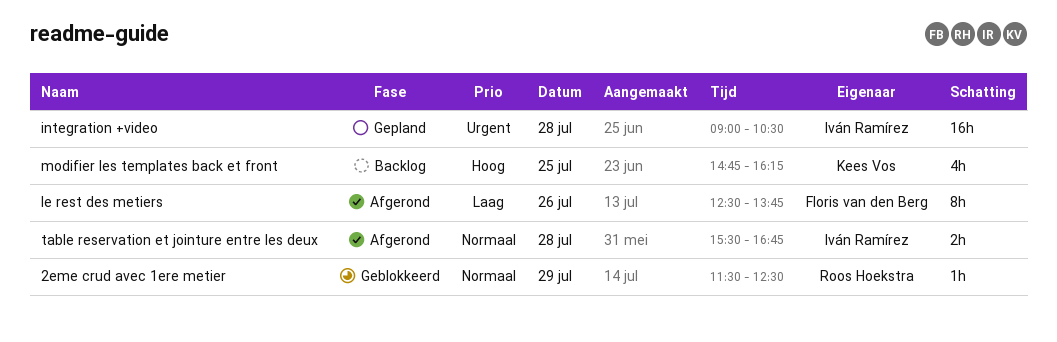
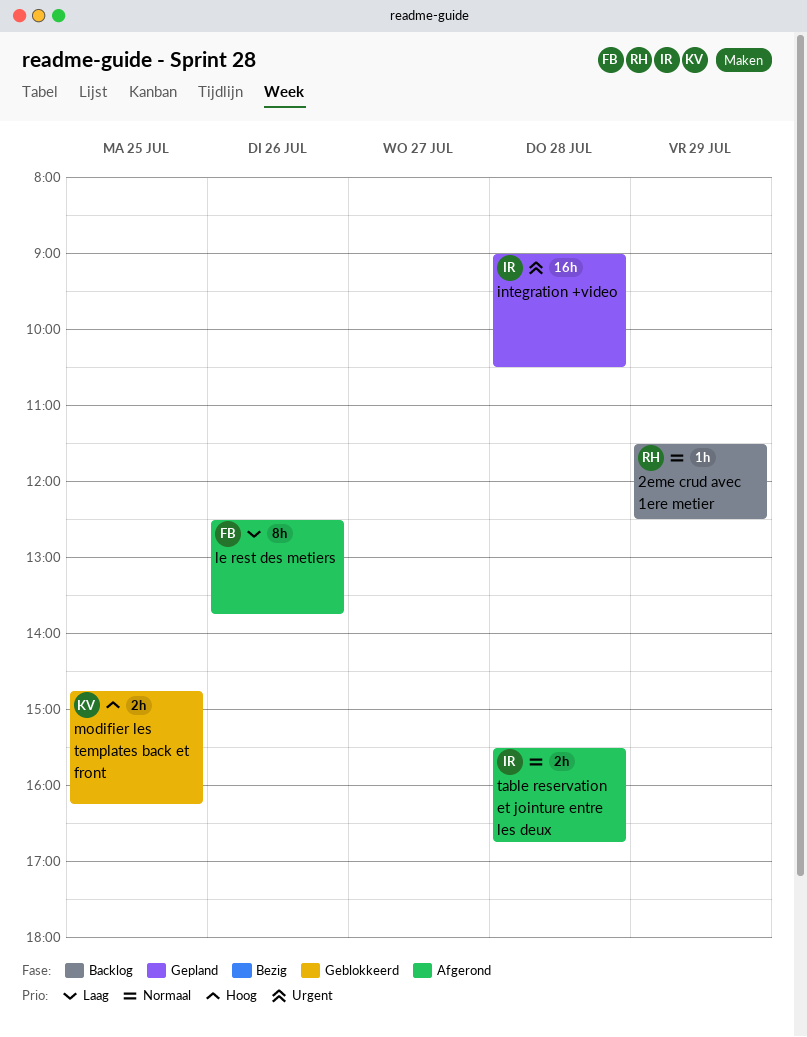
2eme crud avec 1ere metier, status: Geblokkeerd -> Backlog
modifier les templates back et front, status: Backlog -> Geblokkeerd
modifier les templates back et front, estimate: 4h -> 2h

